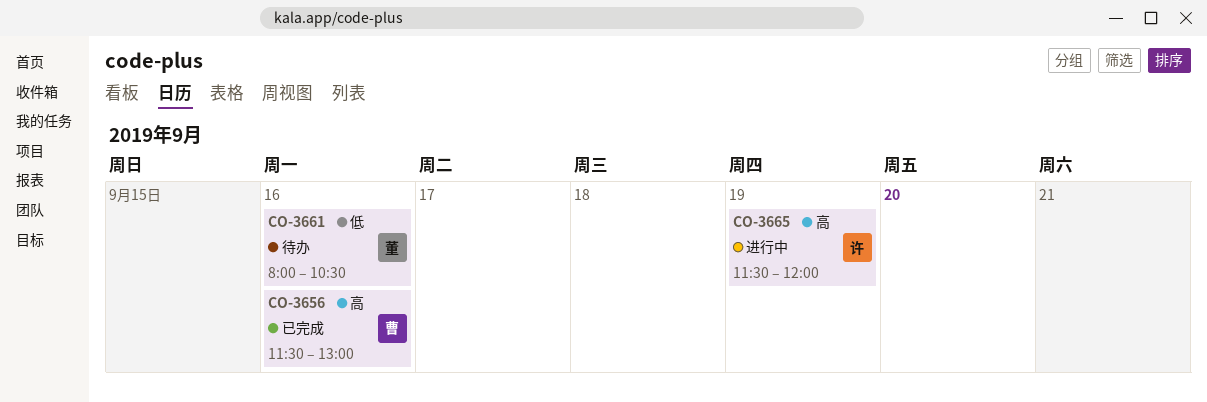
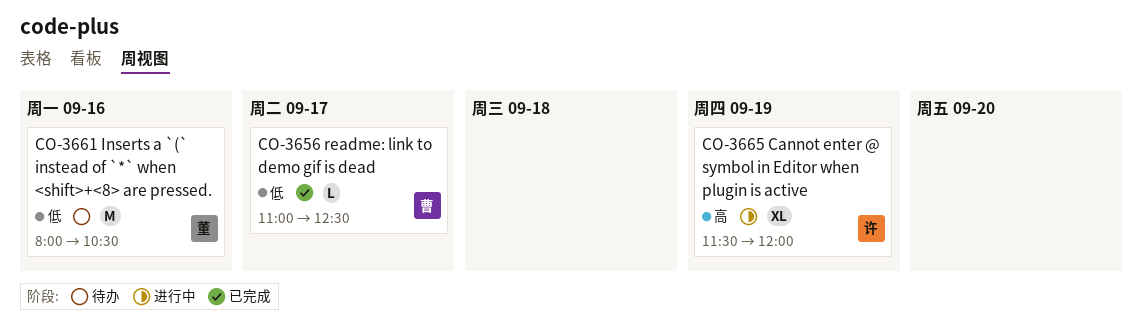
CO-3656, priority: 高 -> 低
CO-3656, day: Sep 16 -> Sep 17
CO-3656, begins: 11:30 -> 11:00
CO-3656, ends: 13:00 -> 12:30

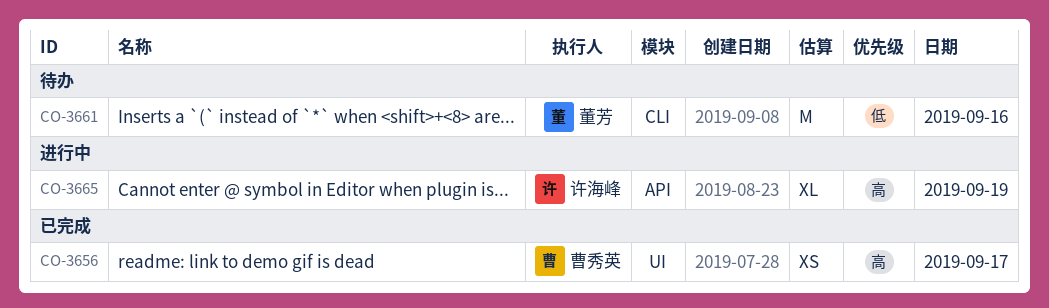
CO-3656, priority: 低 -> 高
CO-3656, estimate: L -> XS

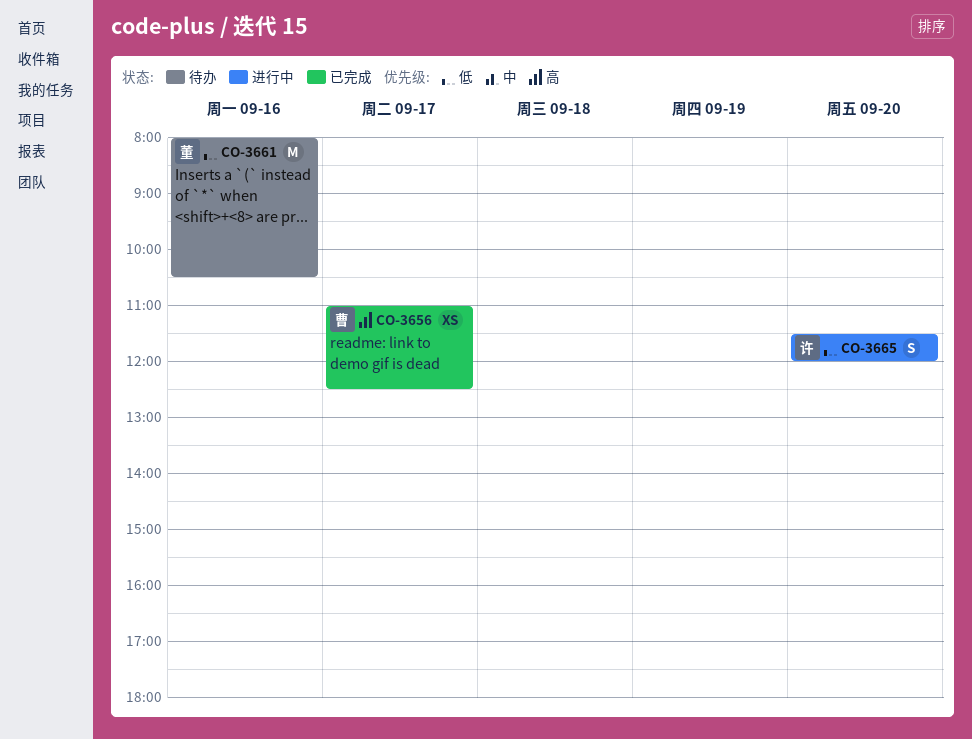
CO-3665, priority: 高 -> 低
CO-3665, estimate: XL -> S
CO-3665, day: Sep 19 -> Sep 20

